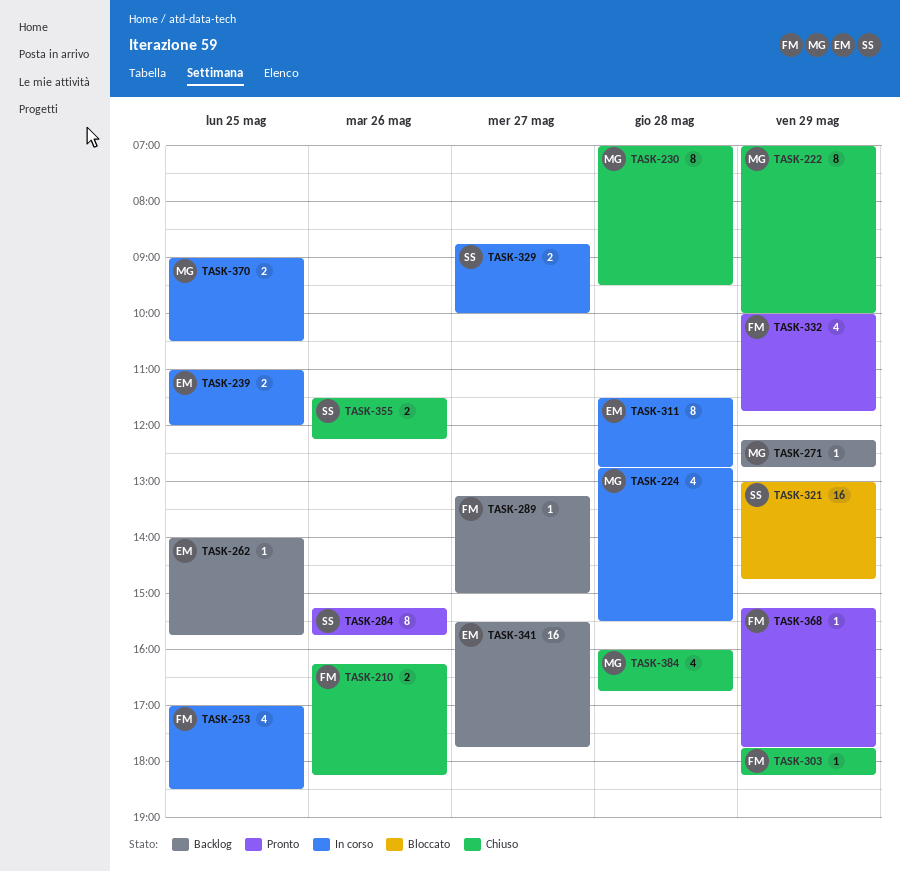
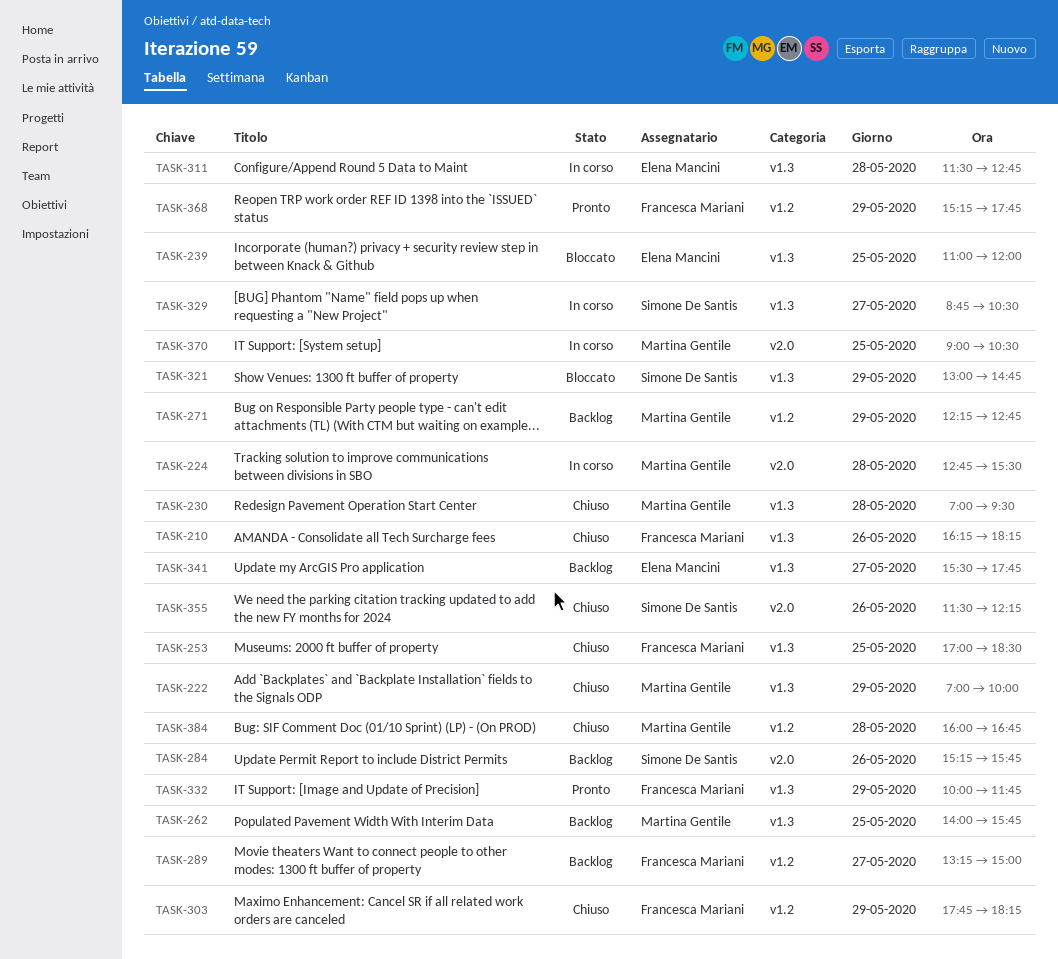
TASK-239, status: In corso -> Bloccato
TASK-253, status: In corso -> Chiuso
TASK-262, owner: Elena Mancini -> Martina Gentile
TASK-284, status: Pronto -> Backlog
TASK-329, ends: 10:00 -> 10:30

